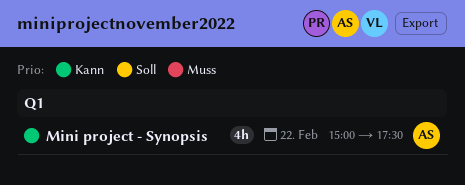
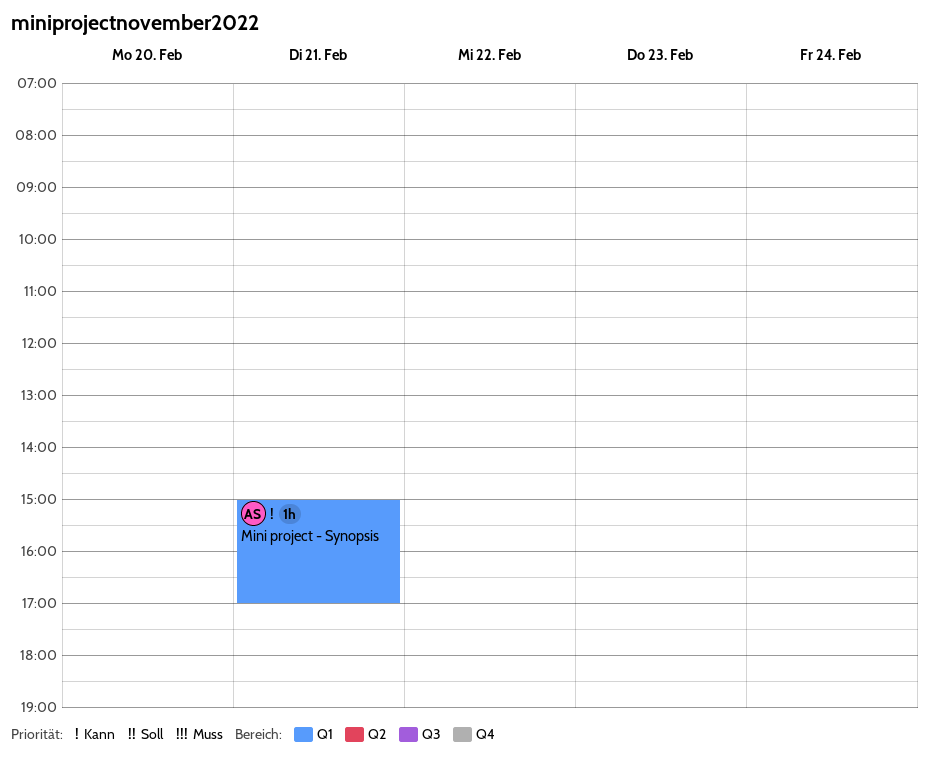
Mini project - Synopsis, estimate: 4h -> 1h
Mini project - Synopsis, day: Feb 22 -> Feb 21
Mini project - Synopsis, ends: 17:30 -> 17:00

